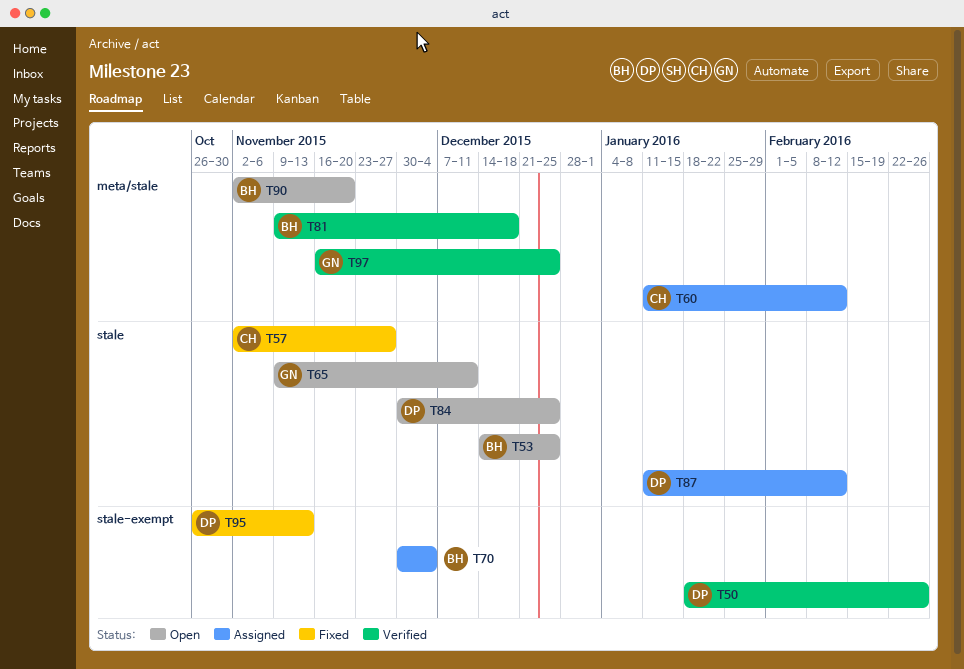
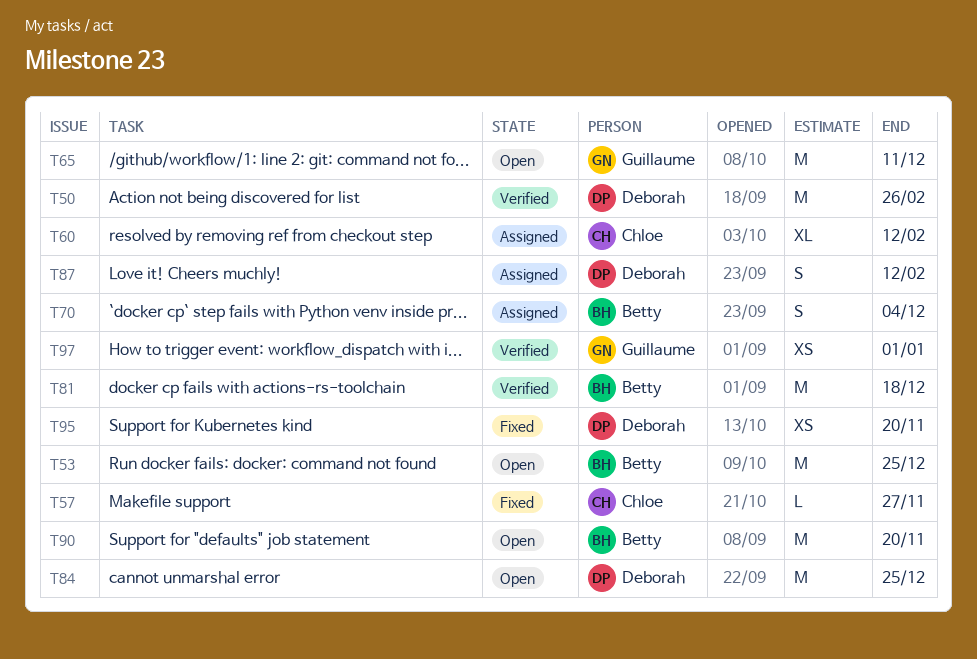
T95, due: Nov 13 -> Nov 20
T97, due: Dec 25 -> Jan 1

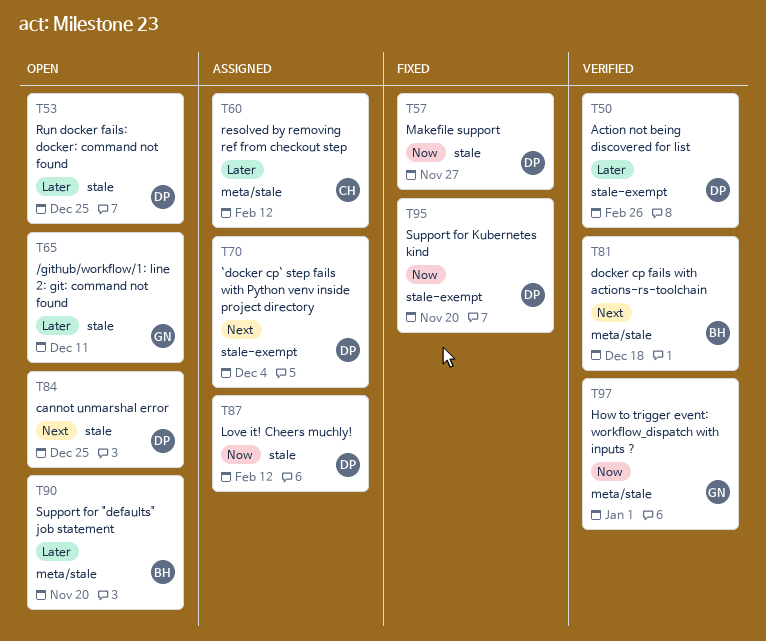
T53, owner: Betty -> Deborah
T57, owner: Chloe -> Deborah
T70, owner: Betty -> Deborah

